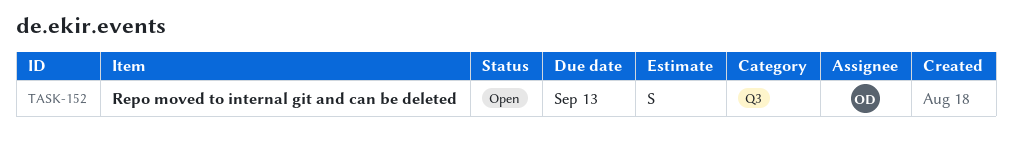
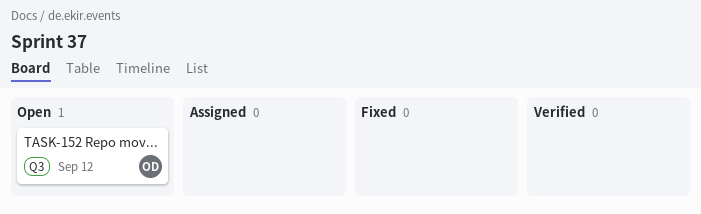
TASK-152, due: Sep 13 -> Sep 12

